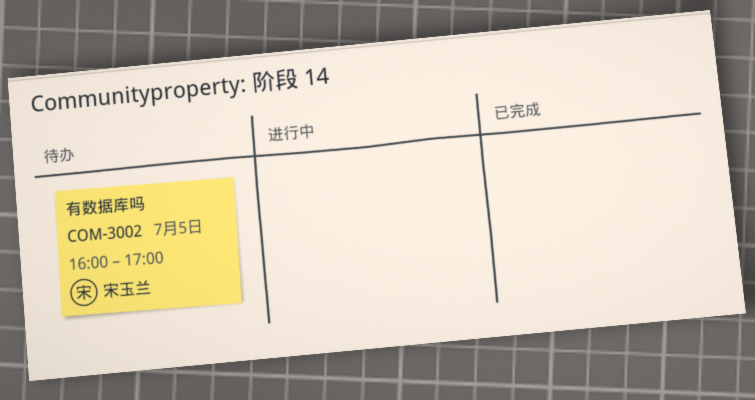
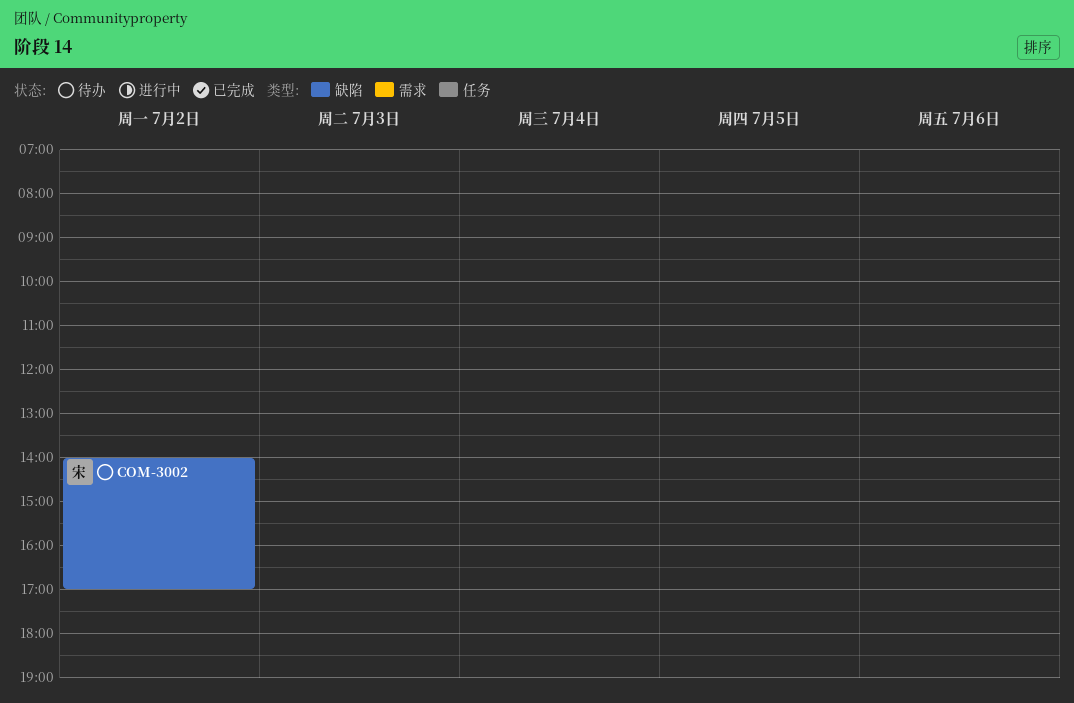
COM-3002, day: Jul 5 -> Jul 2
COM-3002, begins: 16:00 -> 14:00

